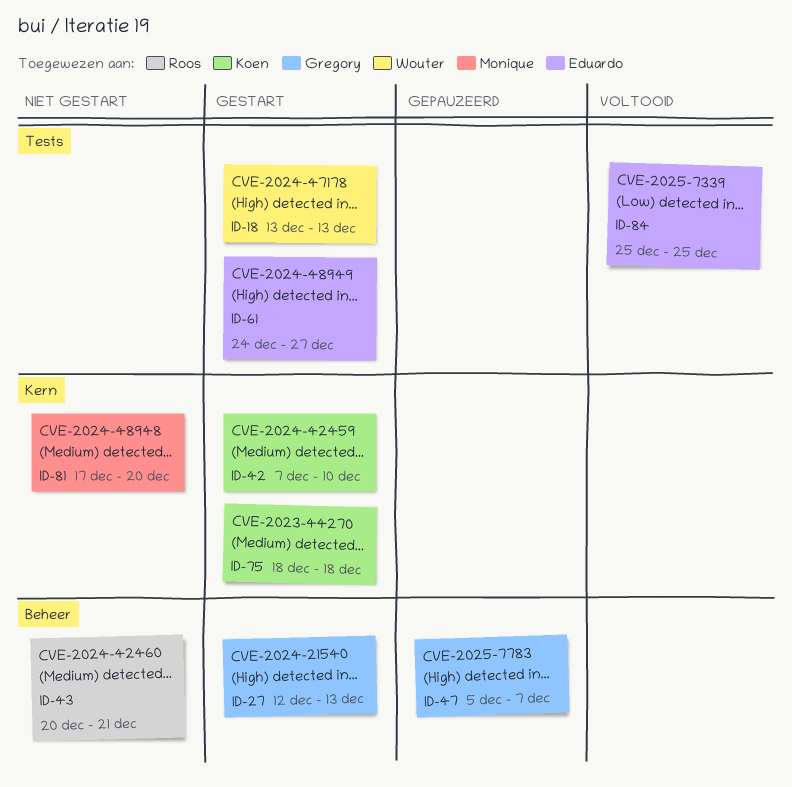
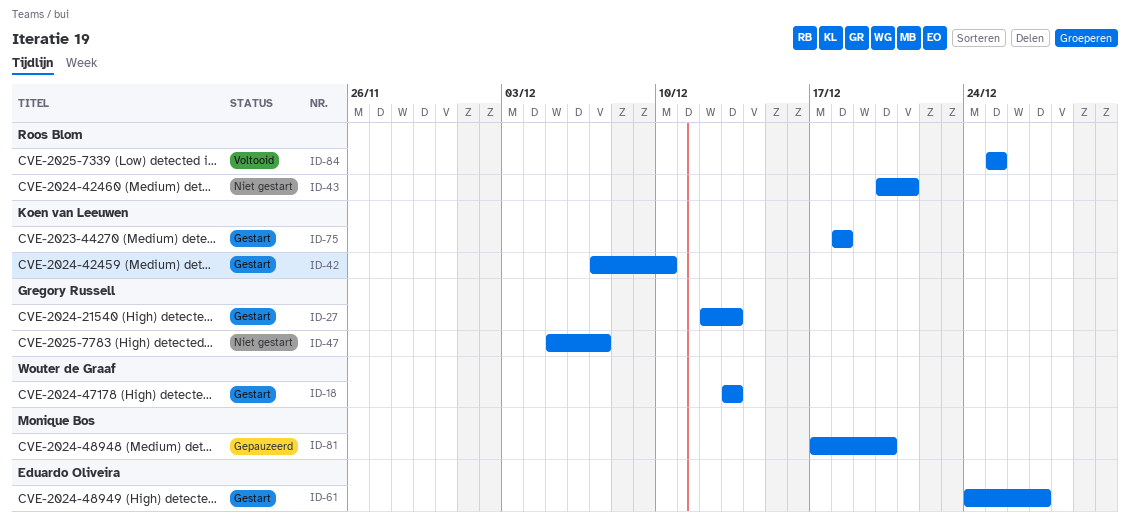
ID-47, status: Gepauzeerd -> Niet gestart
ID-81, status: Niet gestart -> Gepauzeerd
ID-84, owner: Eduardo Oliveira -> Roos Blom

